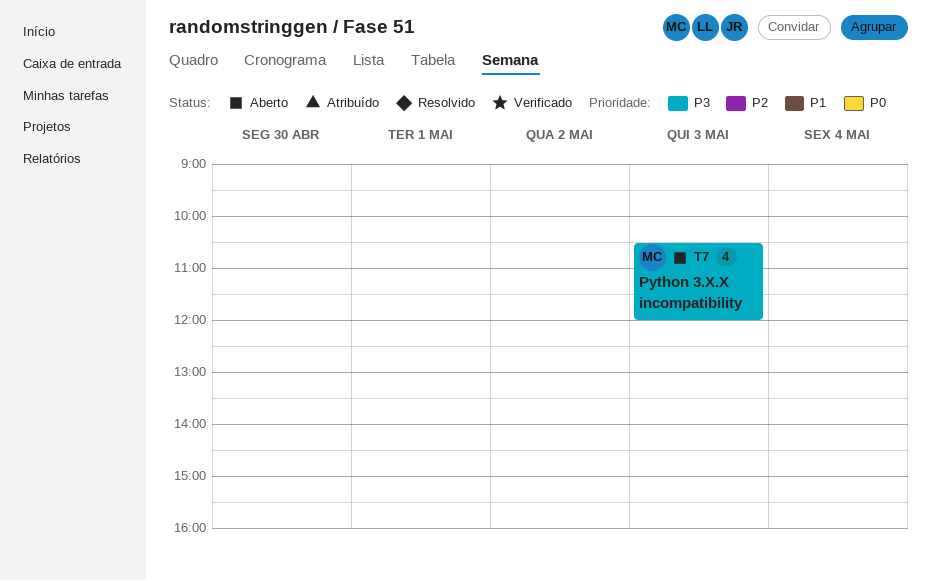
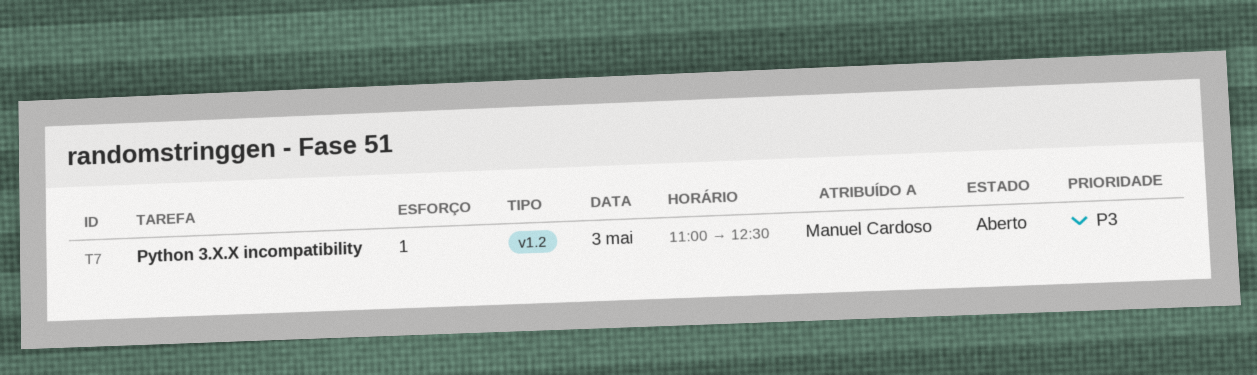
T7, estimate: 4 -> 1
T7, begins: 10:30 -> 11:00
T7, ends: 12:00 -> 12:30

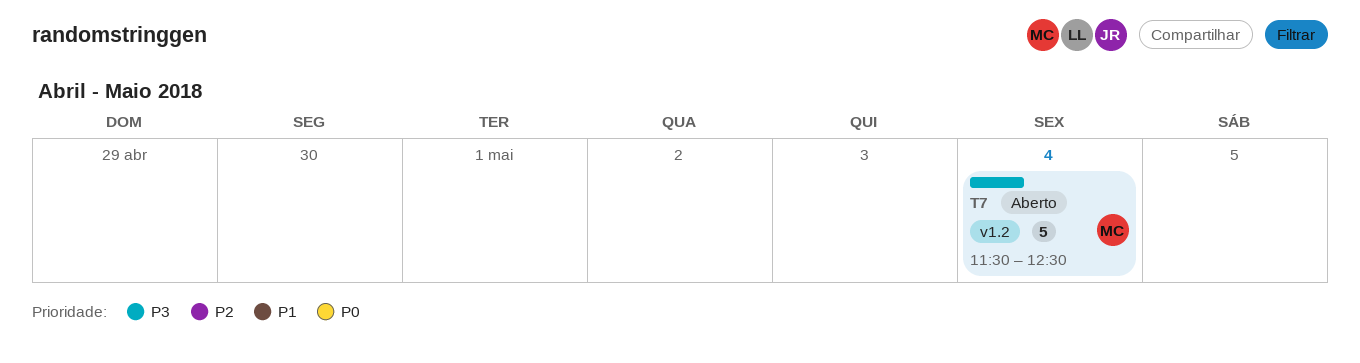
T7, estimate: 1 -> 5
T7, day: May 3 -> May 4
T7, begins: 11:00 -> 11:30

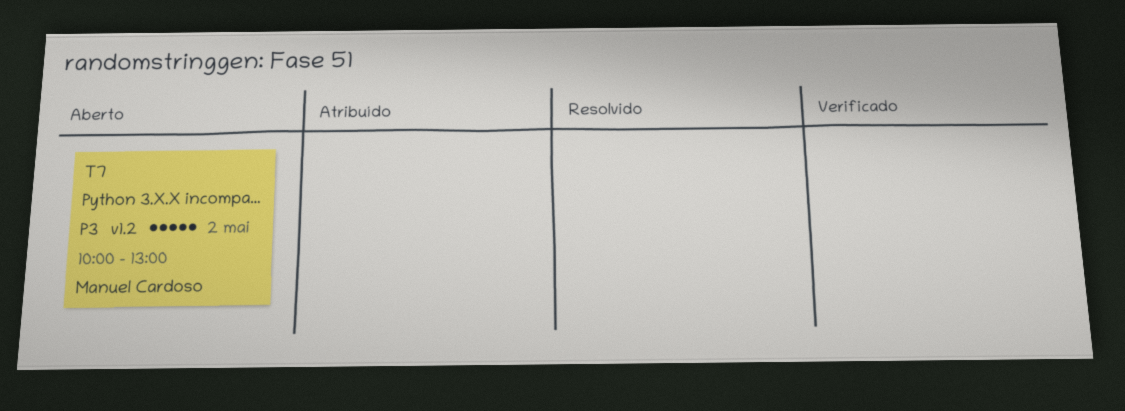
T7, day: May 4 -> May 2
T7, begins: 11:30 -> 10:00
T7, ends: 12:30 -> 13:00

